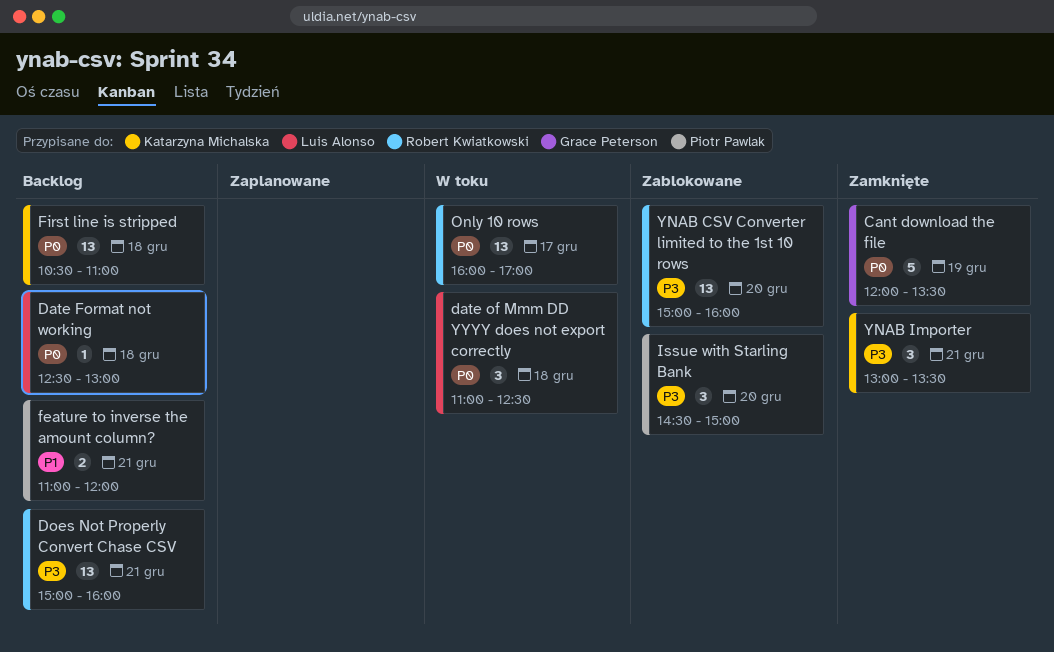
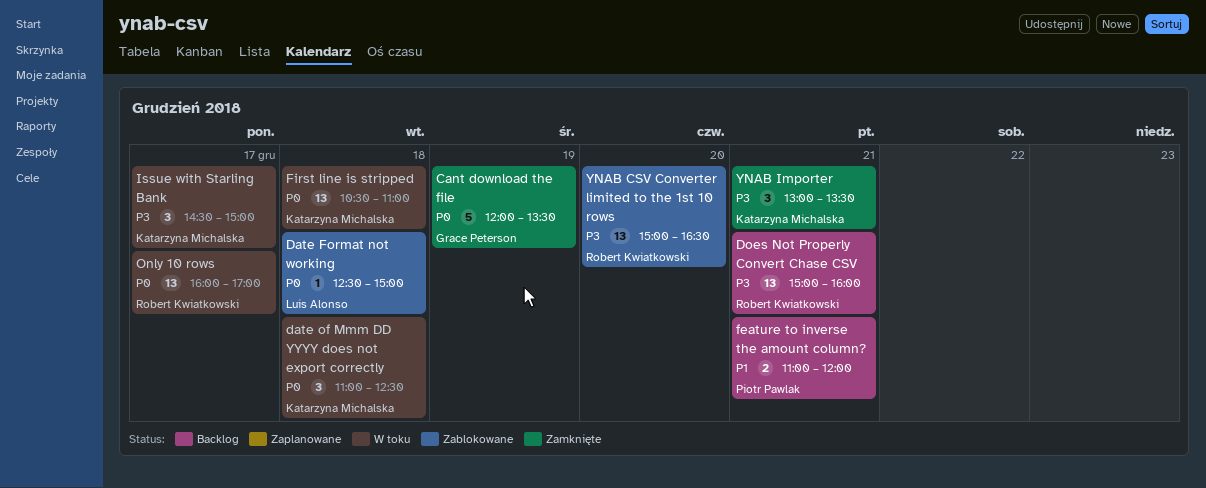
Date Format not working, status: Backlog -> Zablokowane
Date Format not working, ends: 13:00 -> 15:00
date of Mmm DD YYYY does not export correctly, owner: Luis Alonso -> Katarzyna Michalska
First line is stripped, status: Backlog -> W toku
Issue with Starling Bank, status: Zablokowane -> W toku
Issue with Starling Bank, owner: Piotr Pawlak -> Katarzyna Michalska
Issue with Starling Bank, day: Dec 20 -> Dec 17
YNAB CSV Converter limited to the 1st 10 rows, ends: 16:00 -> 16:30

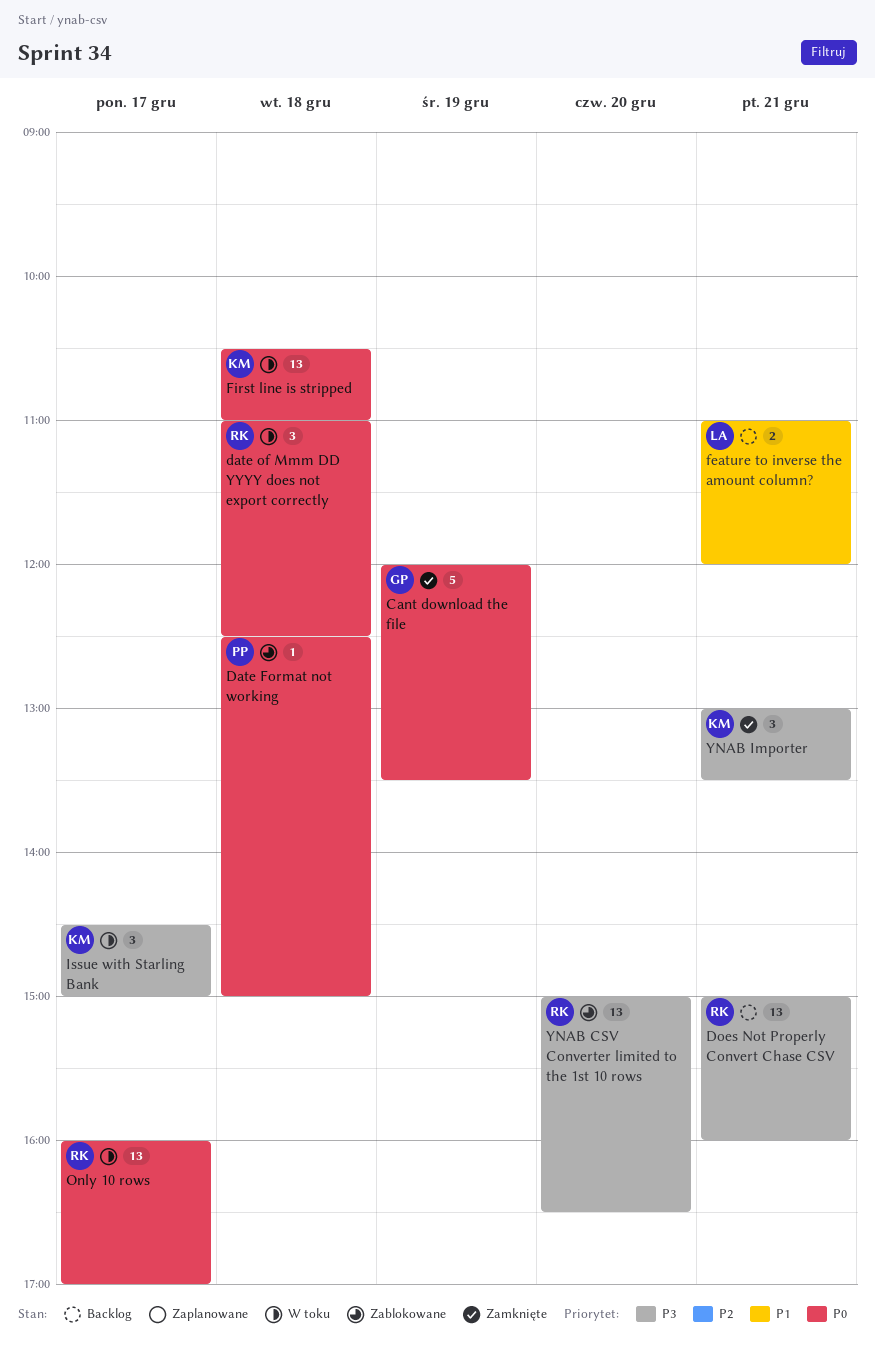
Date Format not working, owner: Luis Alonso -> Piotr Pawlak
date of Mmm DD YYYY does not export correctly, owner: Katarzyna Michalska -> Robert Kwiatkowski
feature to inverse the amount column?, owner: Piotr Pawlak -> Luis Alonso

